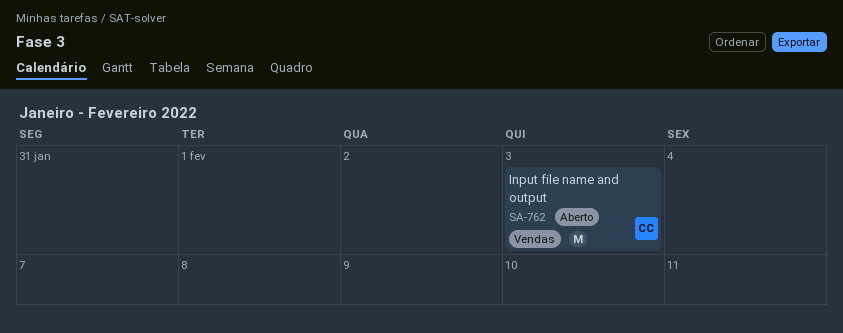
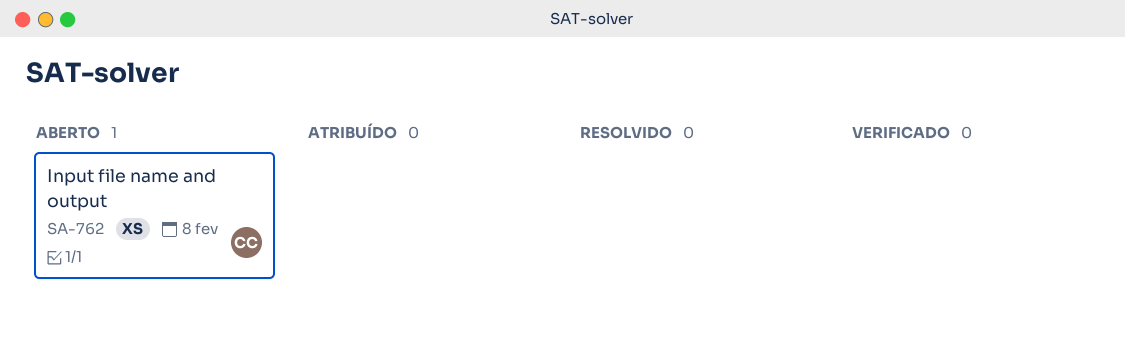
SA-762, estimate: M -> XS
SA-762, due: Feb 3 -> Feb 8

